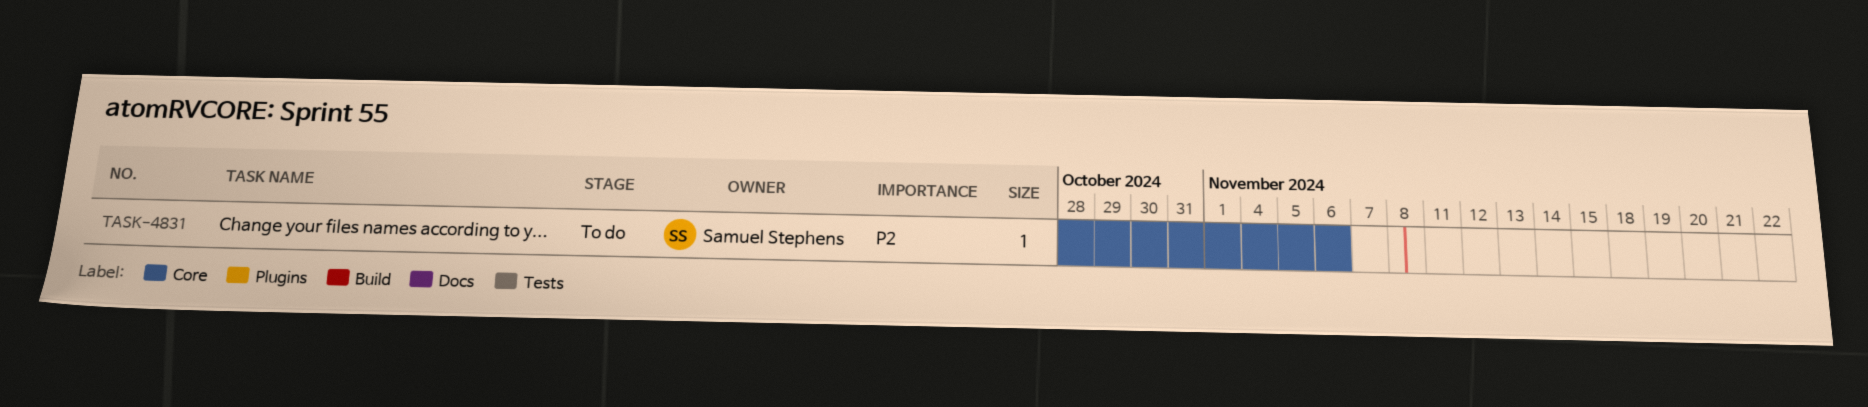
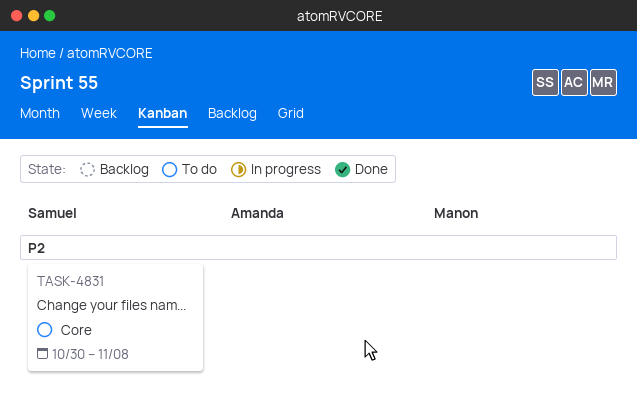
TASK-4831, start: Oct 28 -> Oct 30
TASK-4831, due: Nov 6 -> Nov 8

